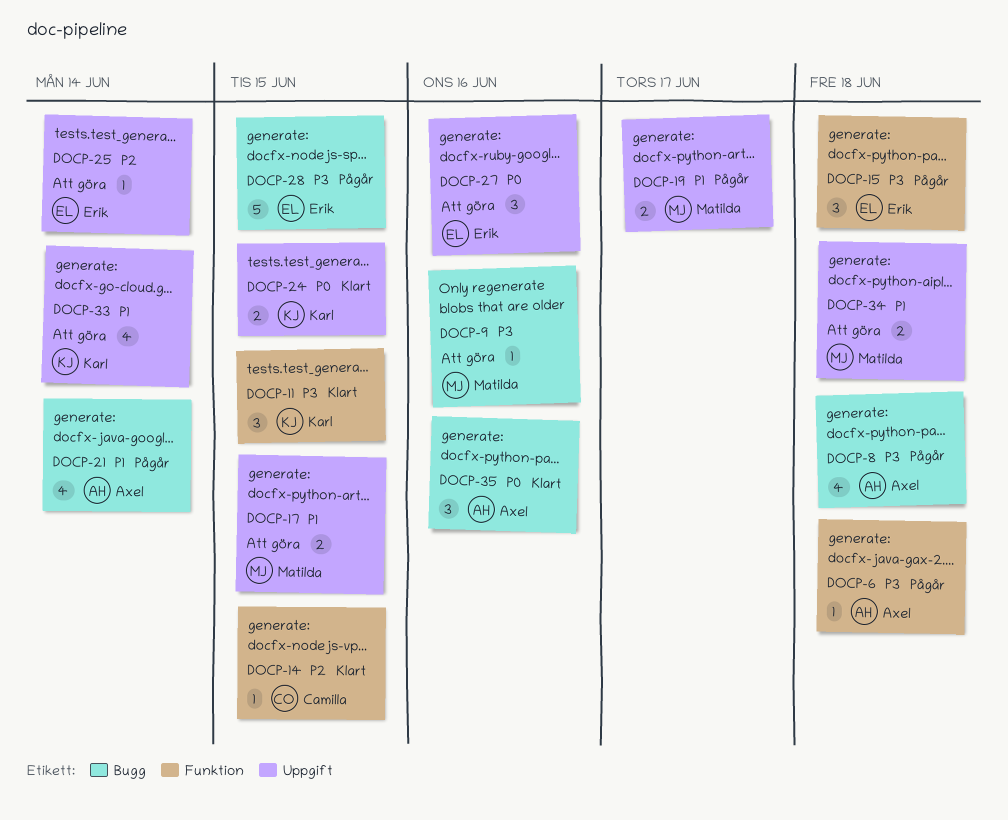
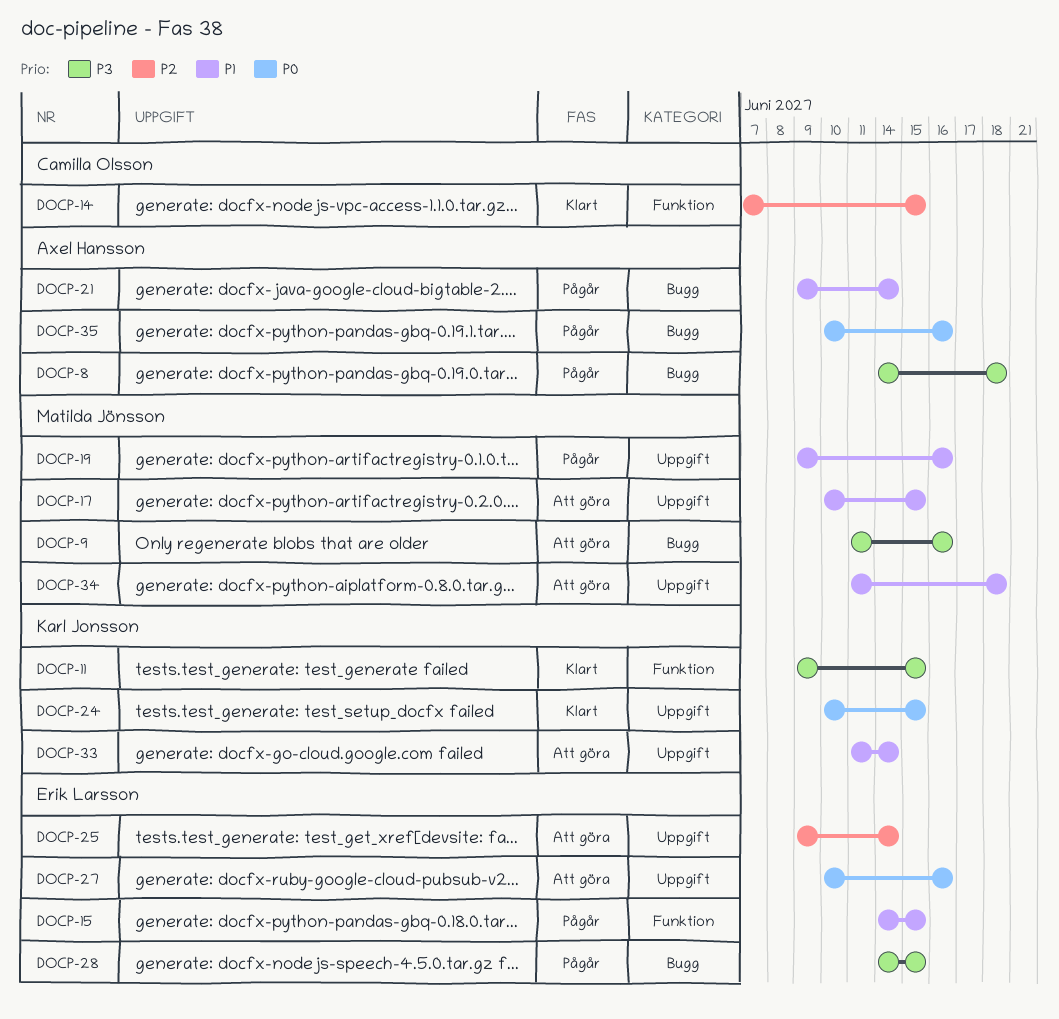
DOCP-6: present -> none
DOCP-15, priority: P3 -> P1
DOCP-15, due: Jun 18 -> Jun 15
DOCP-19, due: Jun 17 -> Jun 16
DOCP-35, status: Klart -> Pågår

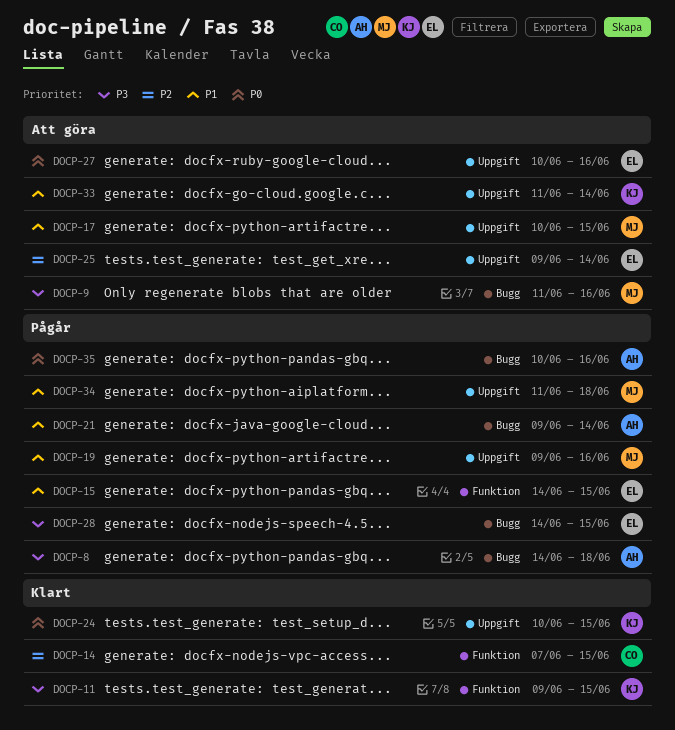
DOCP-34, status: Att göra -> Pågår

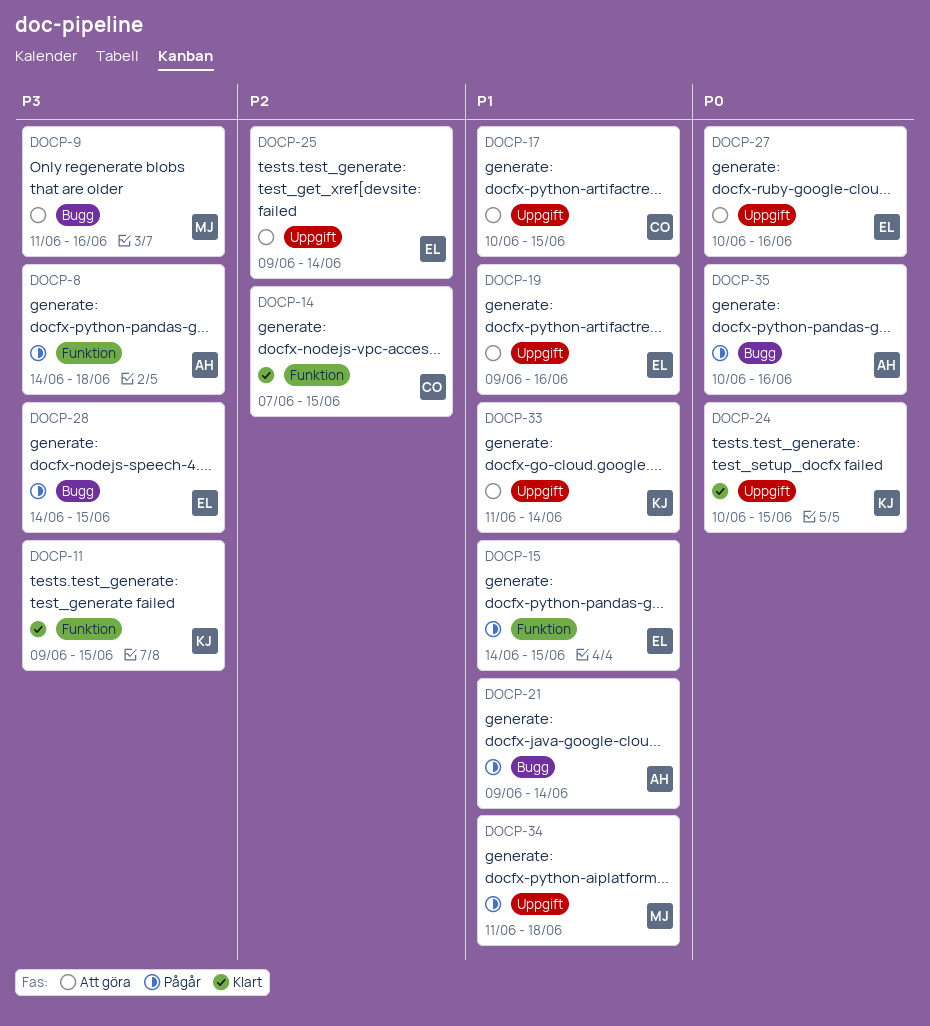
DOCP-8, label: Bugg -> Funktion
DOCP-17, owner: MJ -> CO
DOCP-19, status: Pågår -> Att göra
DOCP-19, owner: MJ -> EL

